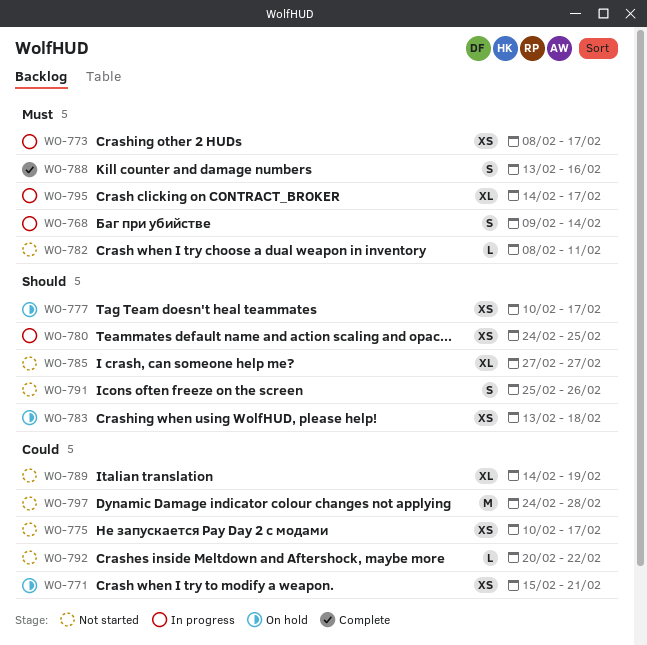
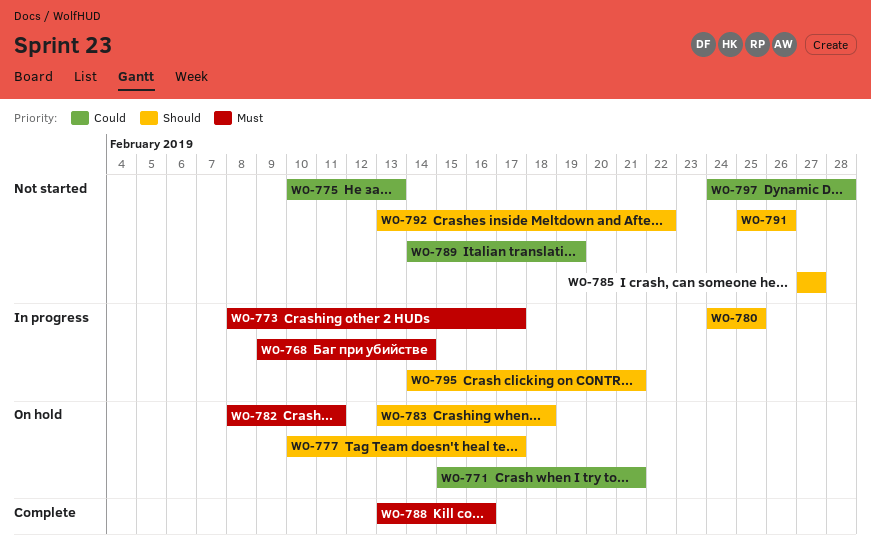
WO-775, due: Feb 17 -> Feb 13
WO-782, status: Not started -> On hold
WO-792, priority: Could -> Should
WO-792, start: Feb 20 -> Feb 13
WO-795, priority: Must -> Should
WO-795, due: Feb 17 -> Feb 21

